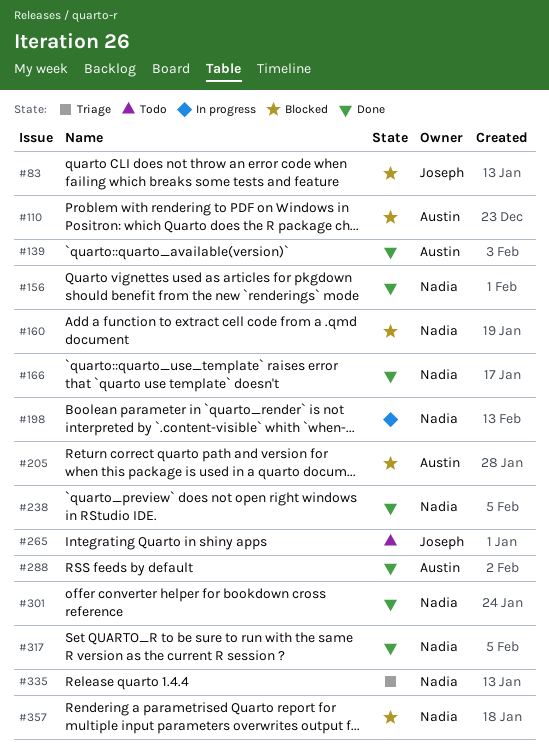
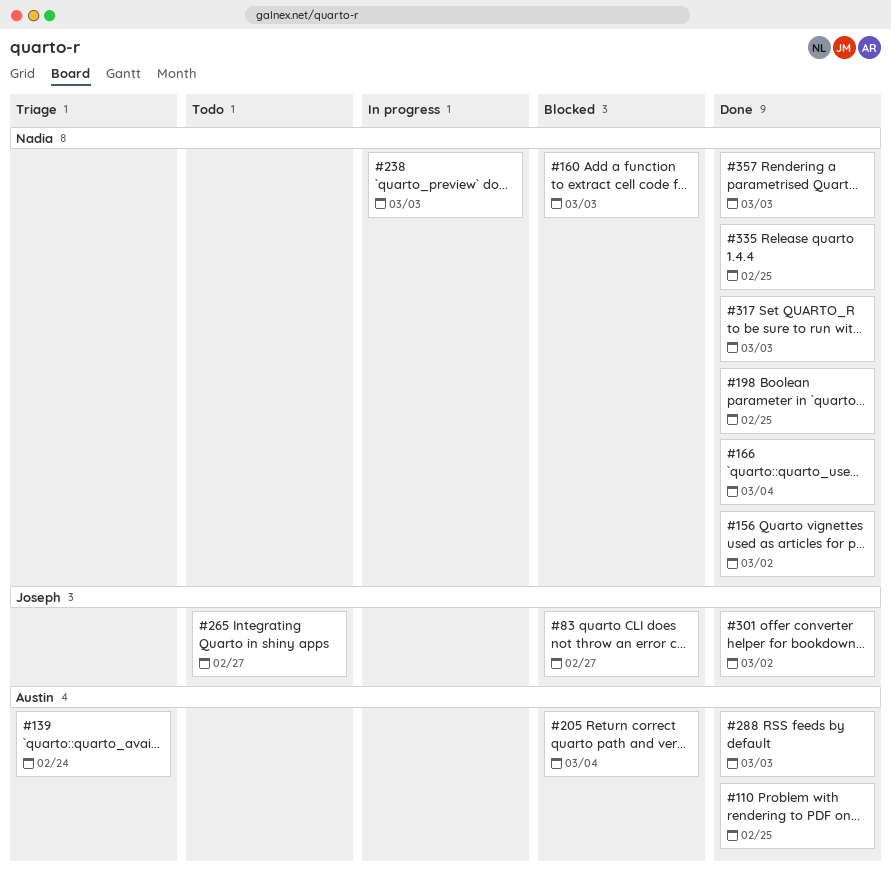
#110, status: Blocked -> Done
#139, status: Done -> Triage
#198, status: In progress -> Done
#238, status: Done -> In progress
#301, owner: Nadia -> Joseph
#335, status: Triage -> Done
#357, status: Blocked -> Done

